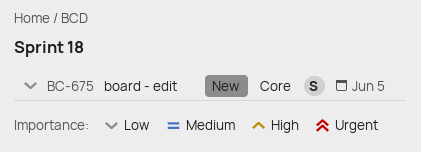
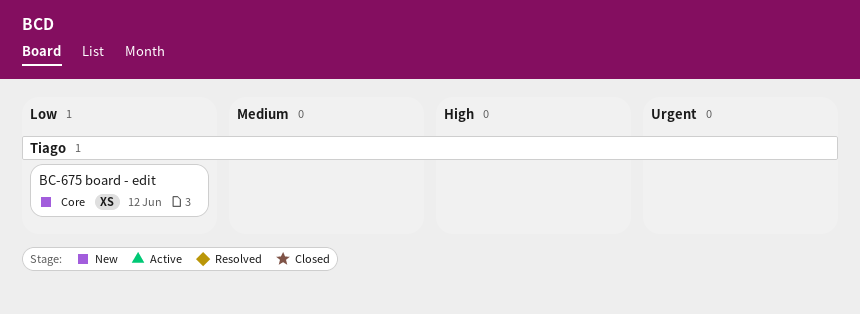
BC-675, estimate: S -> XS
BC-675, due: Jun 5 -> Jun 12

